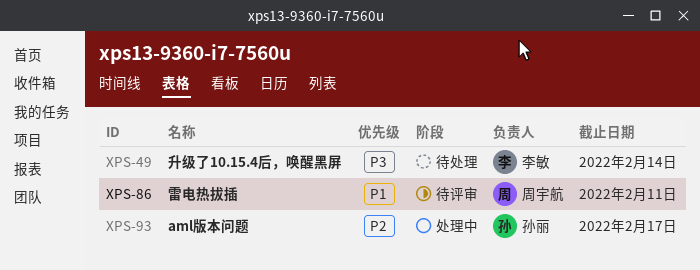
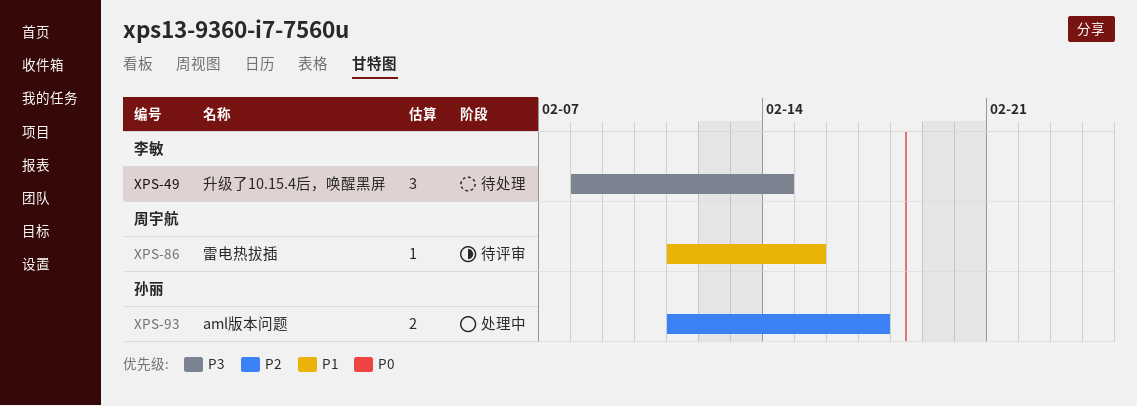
XPS-86, due: Feb 11 -> Feb 15

